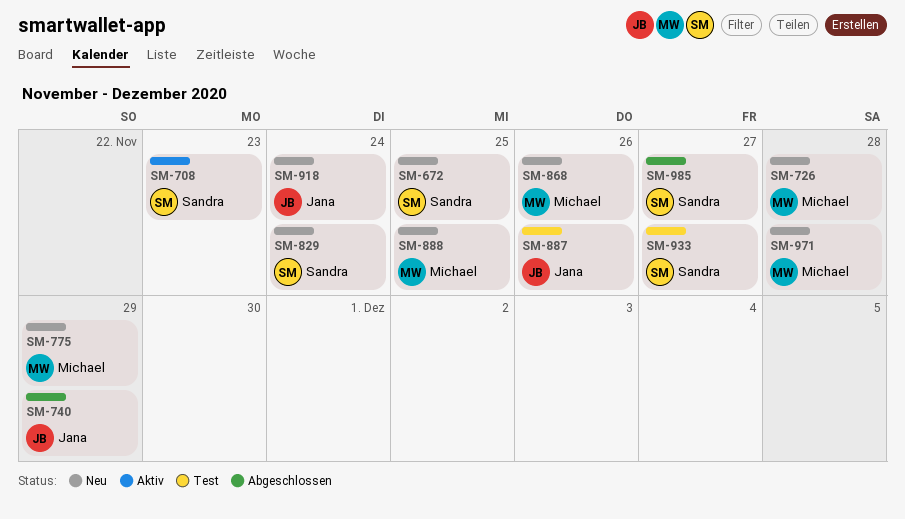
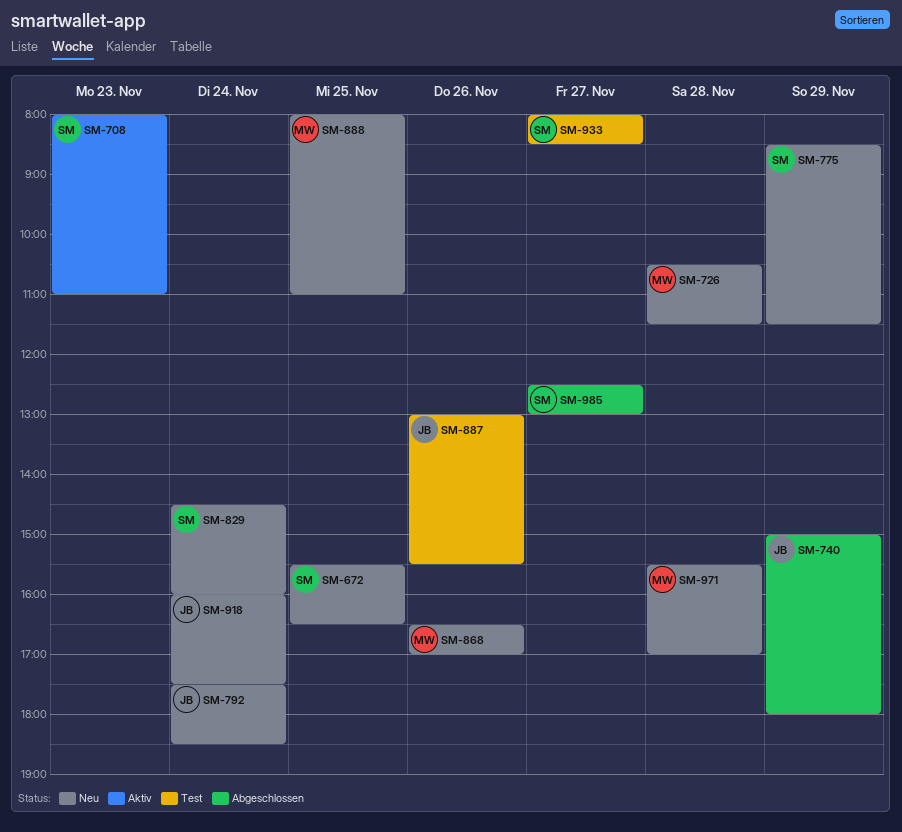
SM-775, owner: Michael -> Sandra
SM-792: none -> present

